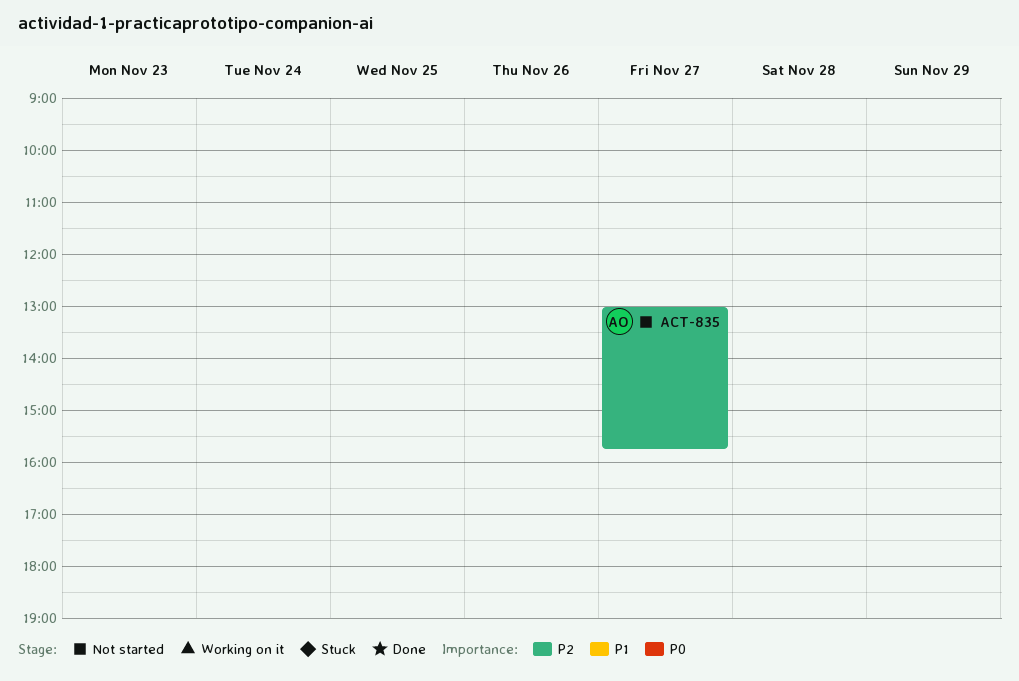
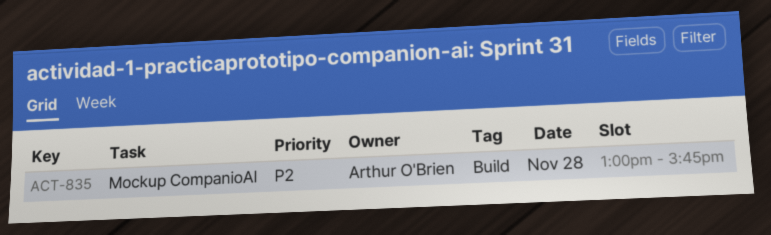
ACT-835, day: Nov 27 -> Nov 28

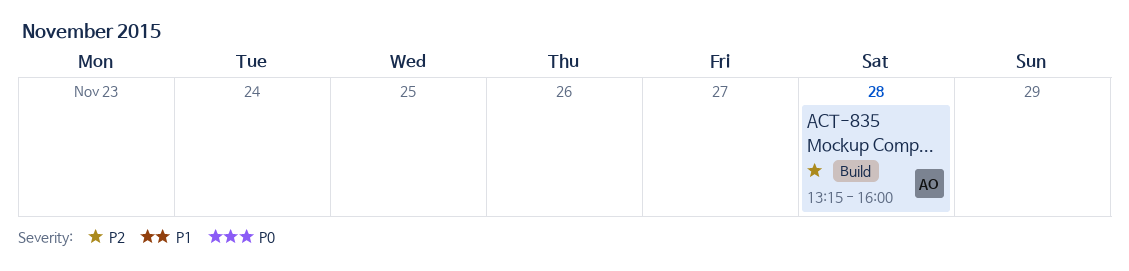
ACT-835, begins: 13:00 -> 13:15
ACT-835, ends: 15:45 -> 16:00

